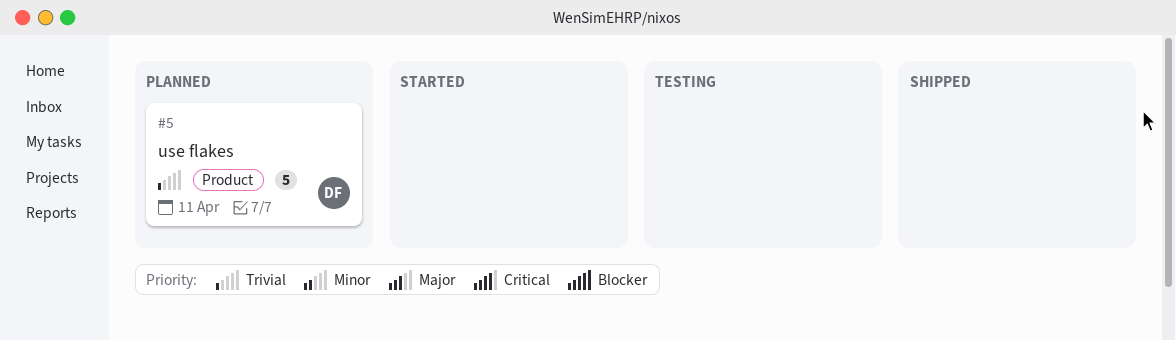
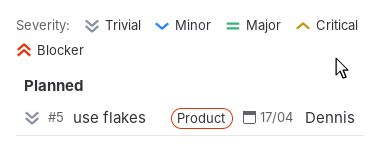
#5, due: Apr 11 -> Apr 17

